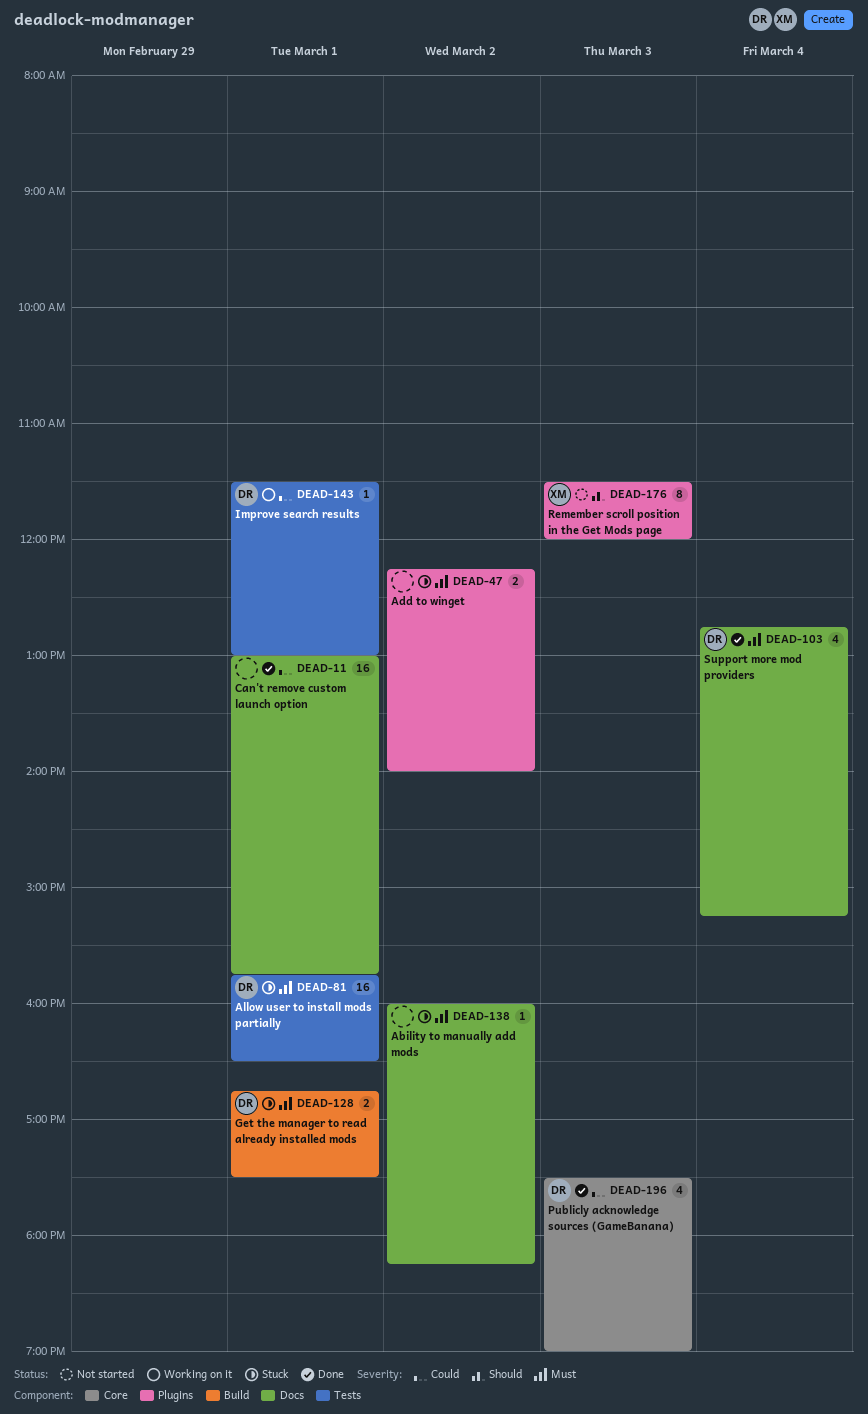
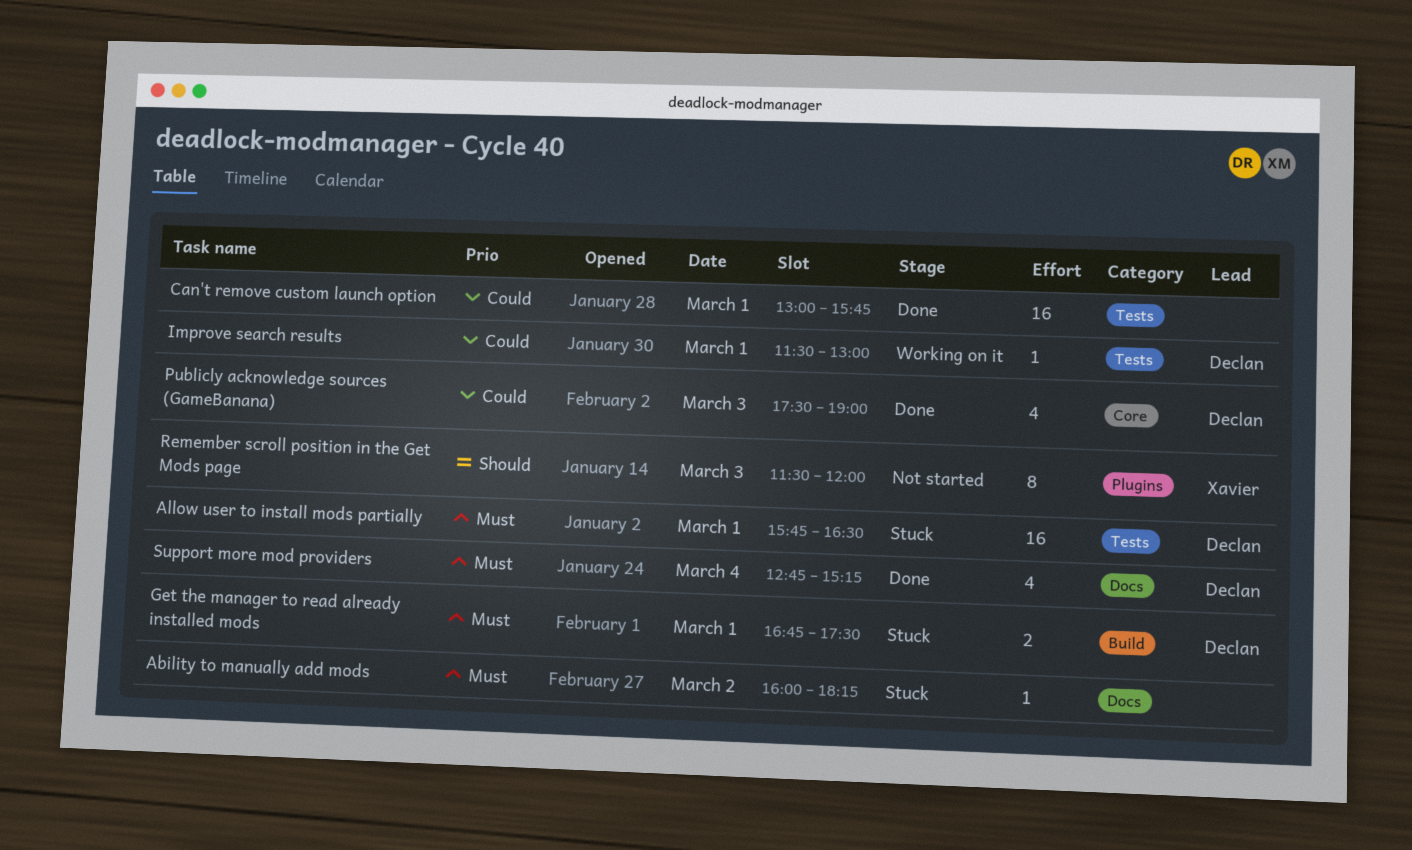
Add to winget: present -> none
Can't remove custom launch option, label: Docs -> Tests

